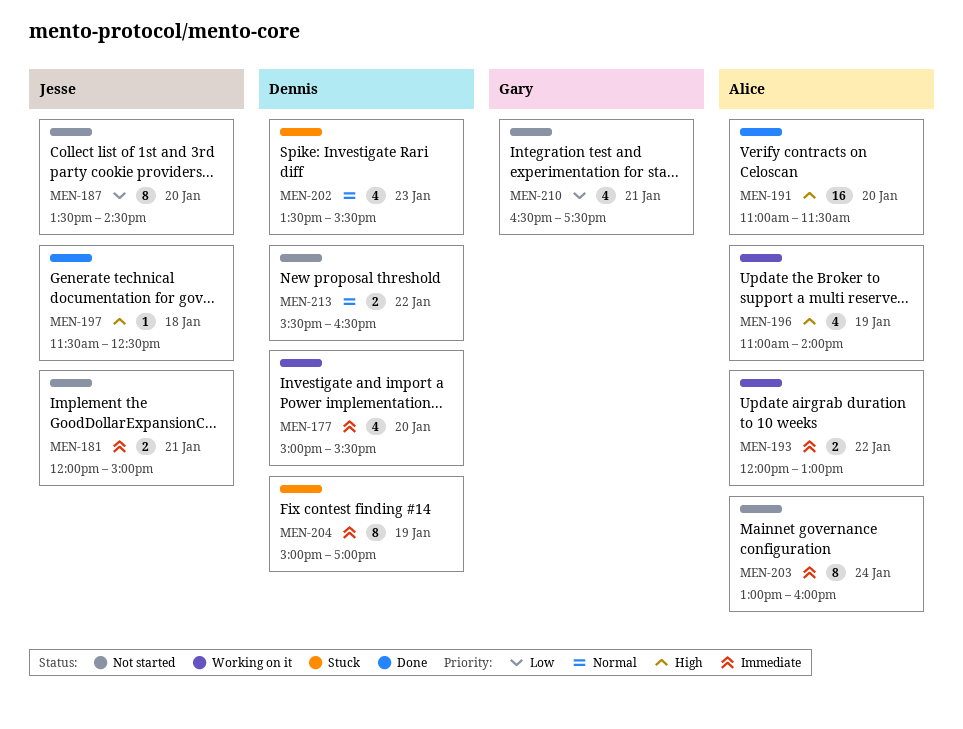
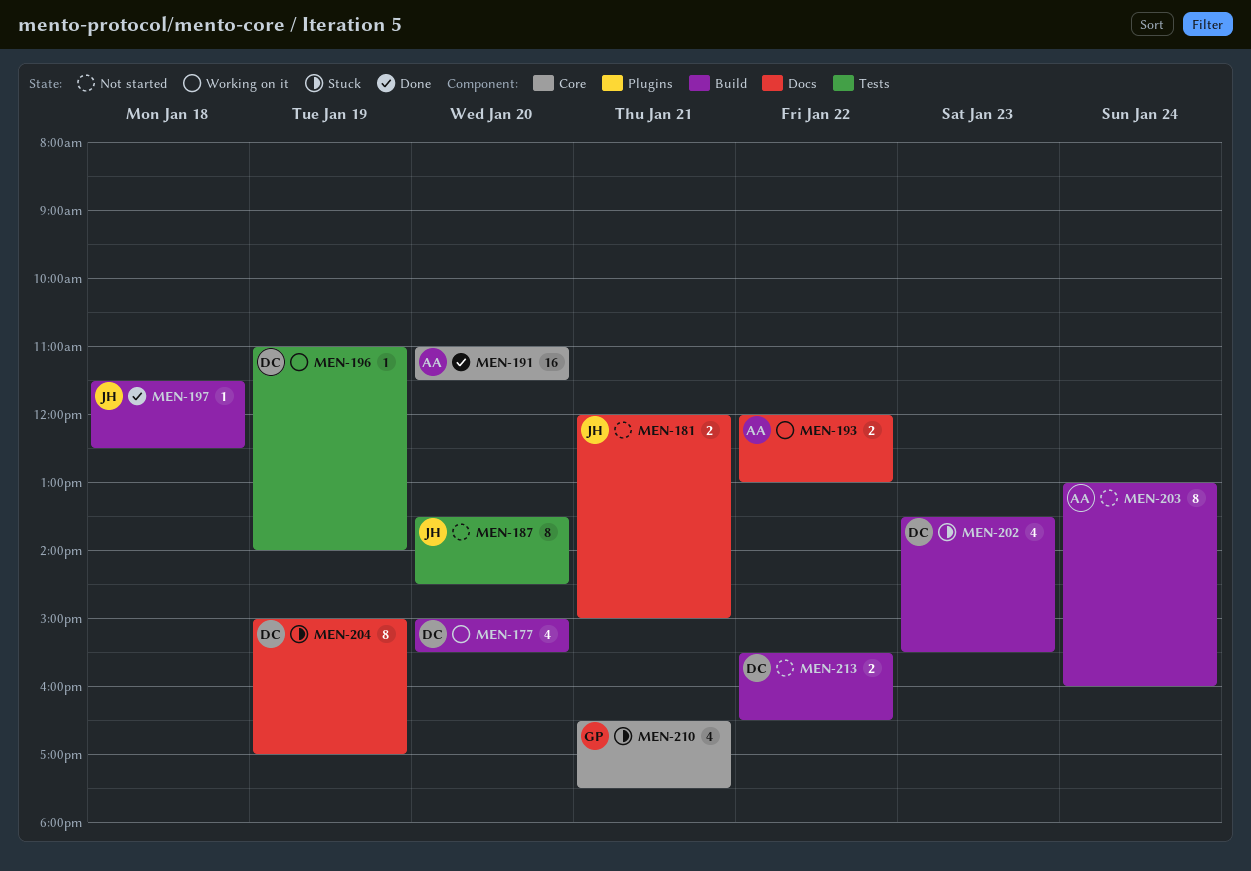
MEN-196, owner: Alice -> Dennis
MEN-196, estimate: 4 -> 1
MEN-210, status: Not started -> Stuck

